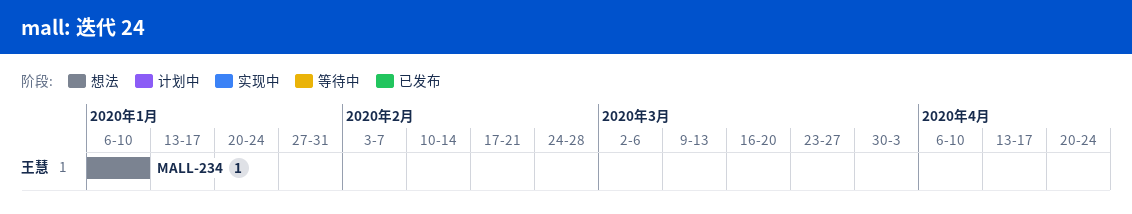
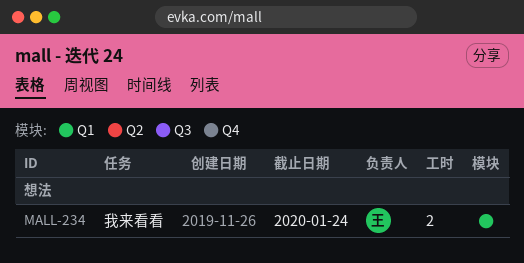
MALL-234, estimate: 1 -> 2
MALL-234, due: Jan 10 -> Jan 24

